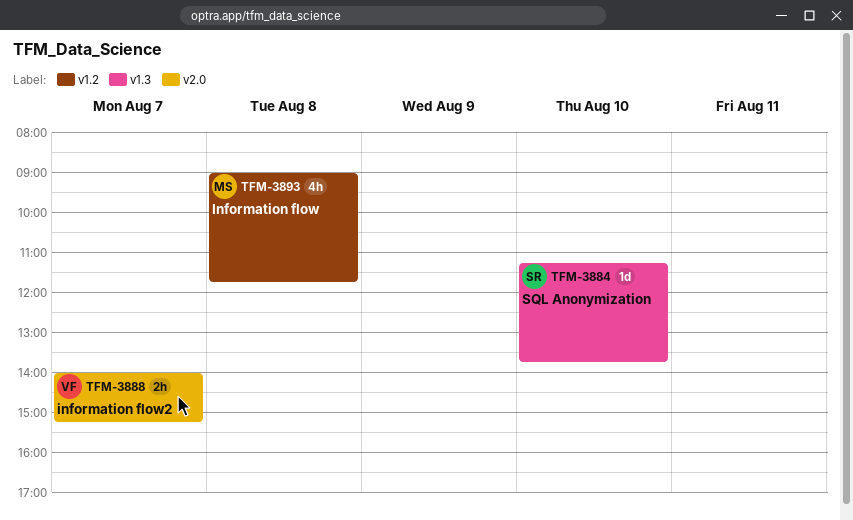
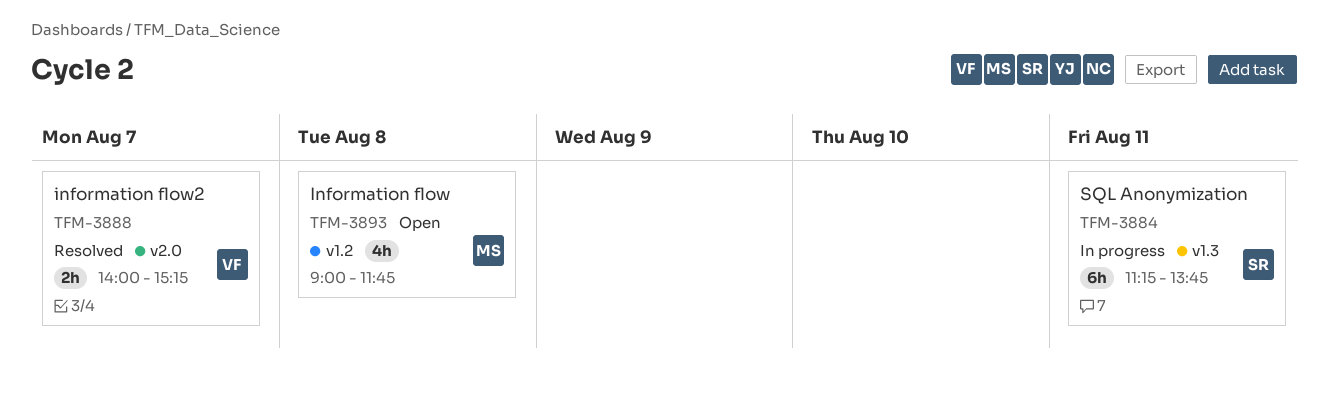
TFM-3884, estimate: 1d -> 6h
TFM-3884, day: Aug 10 -> Aug 11

